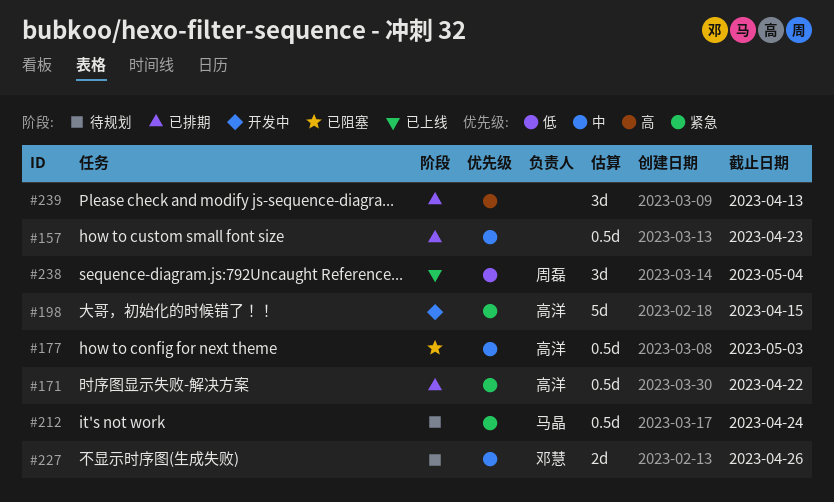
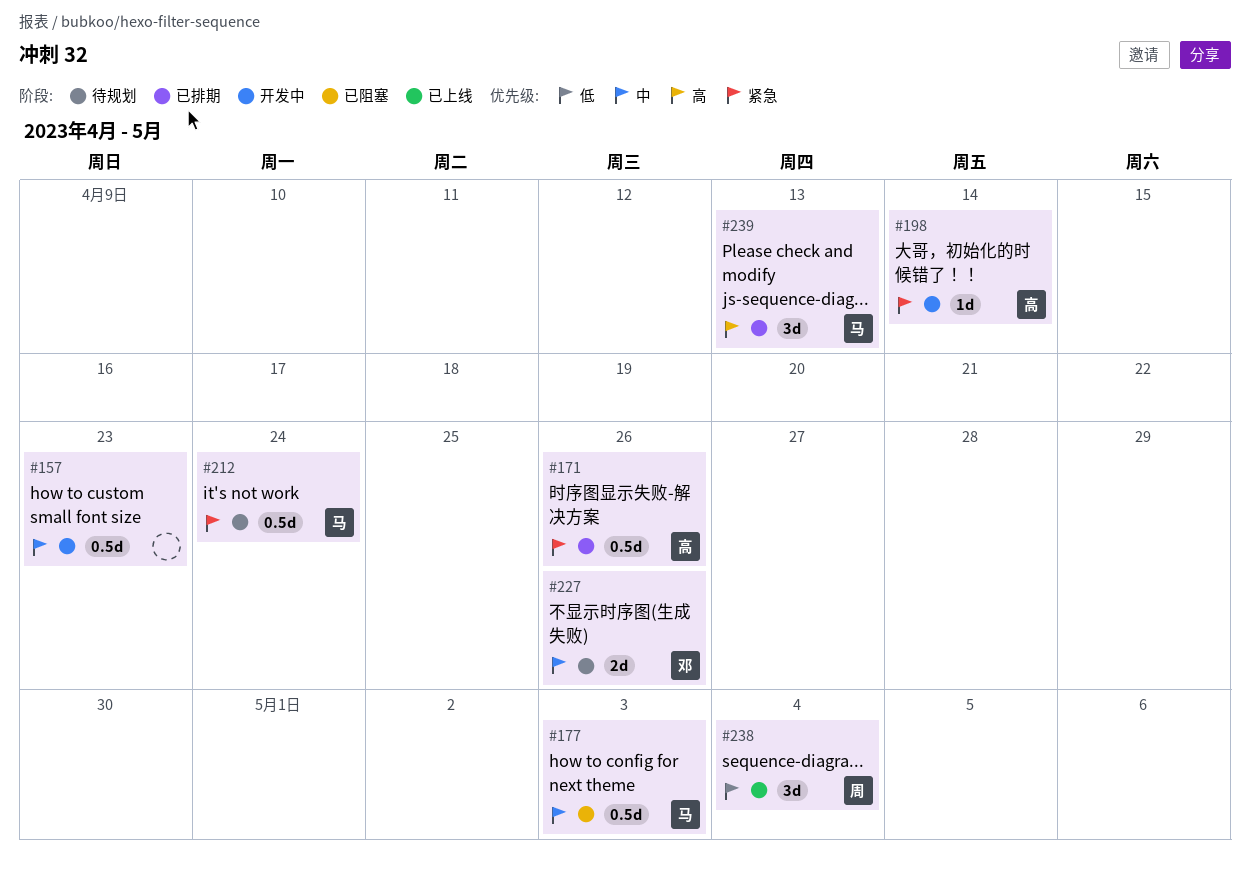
#157, status: 已排期 -> 开发中
#171, due: Apr 22 -> Apr 26
#177, owner: 高洋 -> 马晶
#198, estimate: 5d -> 1d
#198, due: Apr 15 -> Apr 14
#239, owner: none -> 马晶

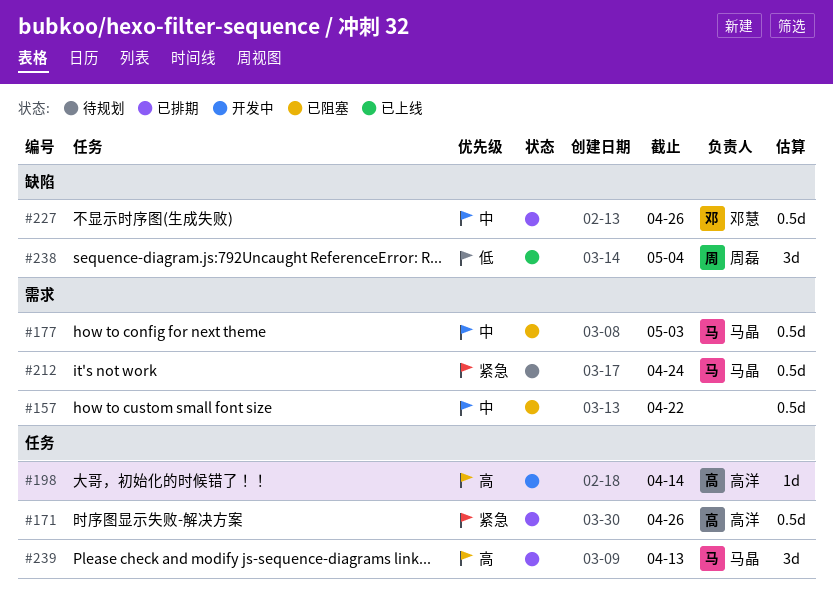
#157, status: 开发中 -> 已阻塞
#157, due: Apr 23 -> Apr 22
#198, priority: 紧急 -> 高
#227, status: 待规划 -> 已排期
#227, estimate: 2d -> 0.5d

